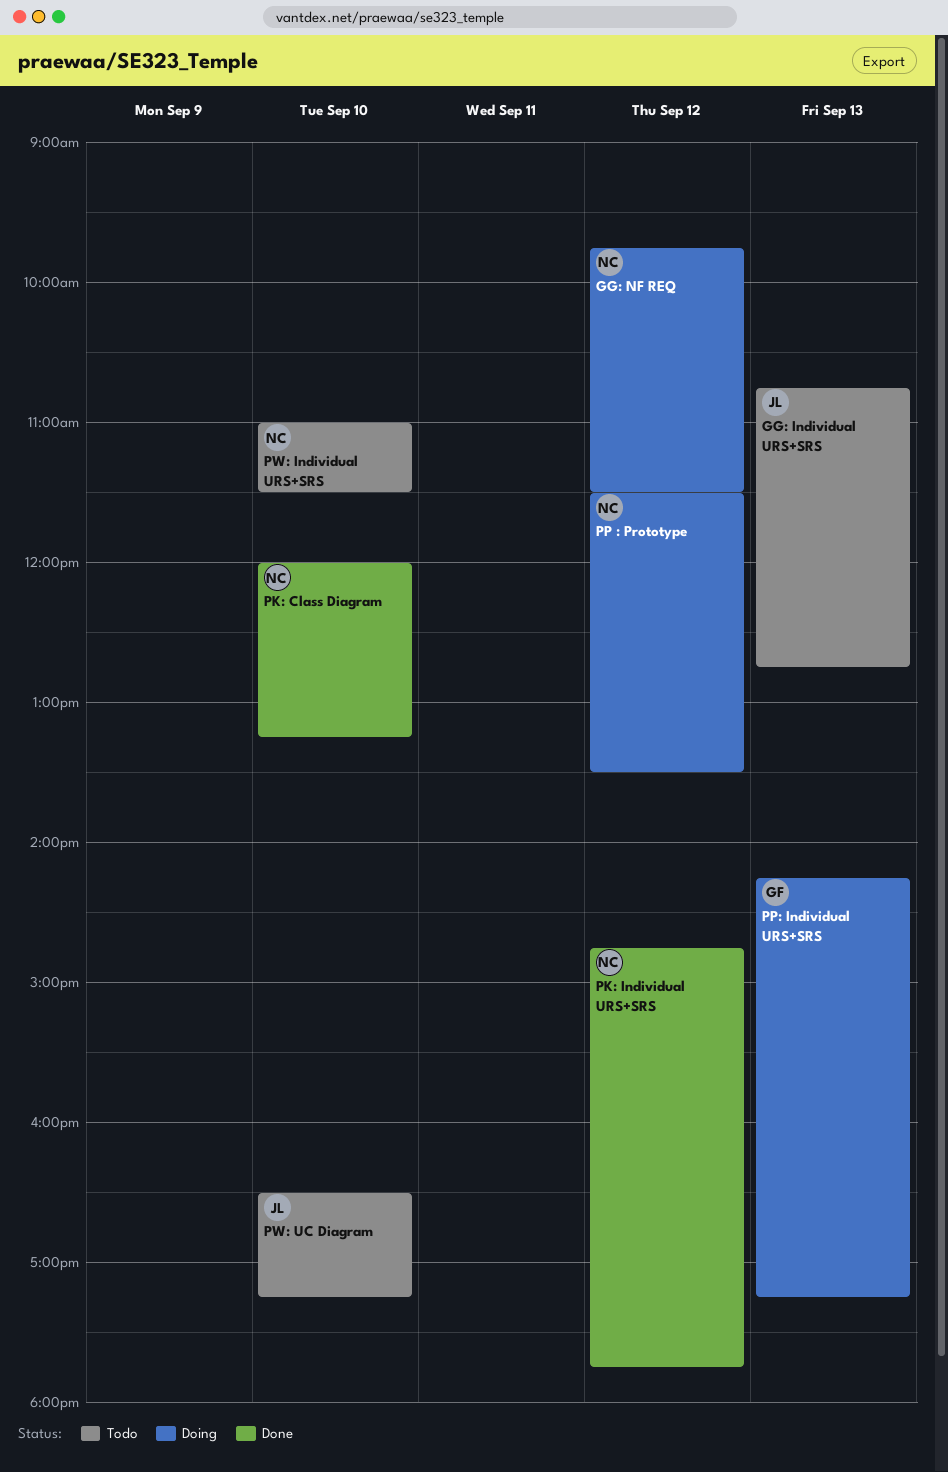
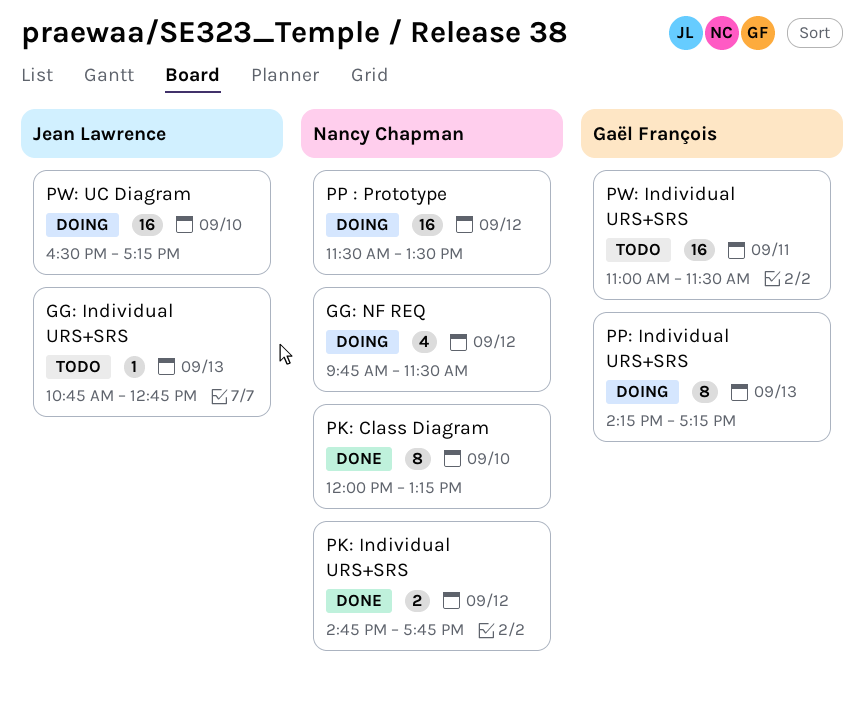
PW: Individual URS+SRS, owner: Nancy Chapman -> Gaël François
PW: Individual URS+SRS, day: Sep 10 -> Sep 11
PW: UC Diagram, status: Todo -> Doing

